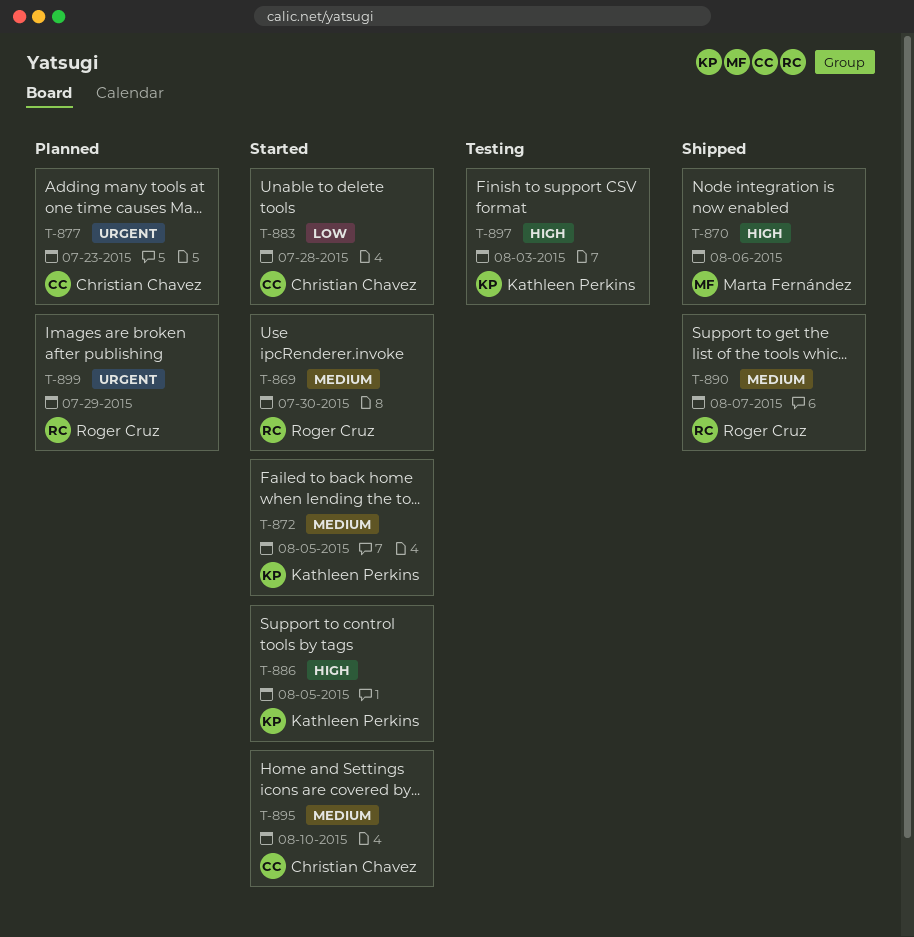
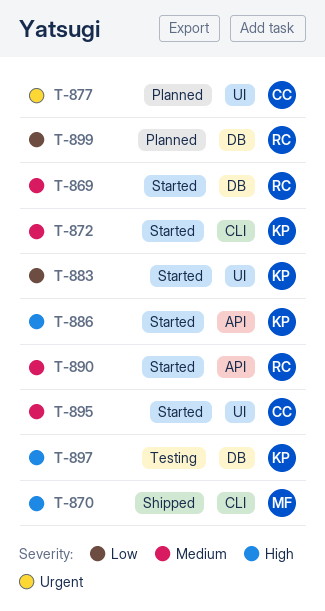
T-883, owner: Christian Chavez -> Kathleen Perkins
T-890, status: Shipped -> Started
T-899, priority: Urgent -> Low

